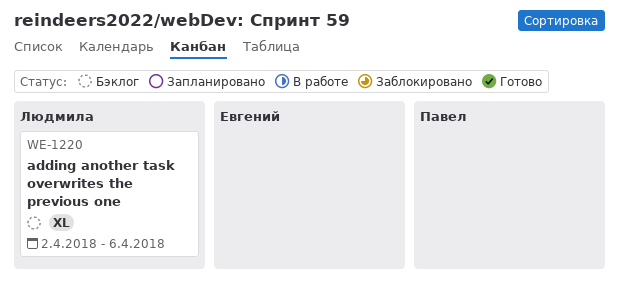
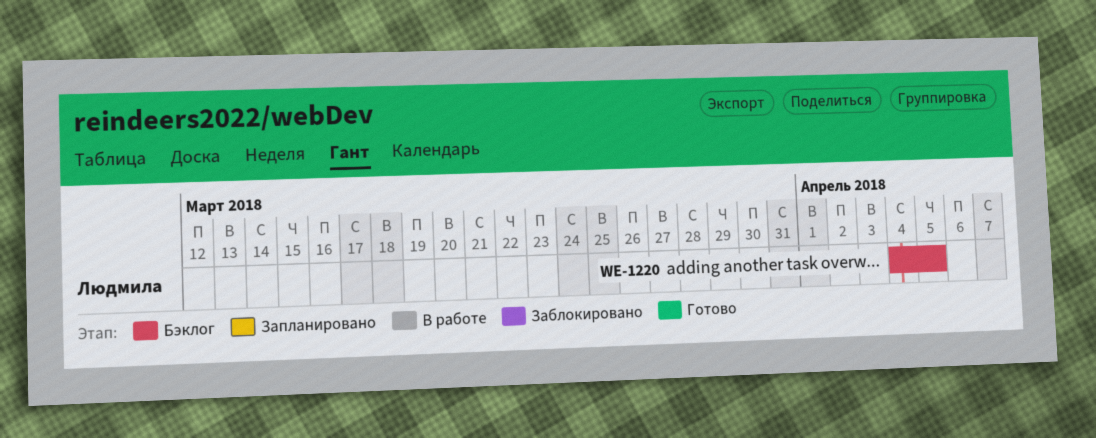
WE-1220, start: Apr 2 -> Apr 4
WE-1220, due: Apr 6 -> Apr 5

